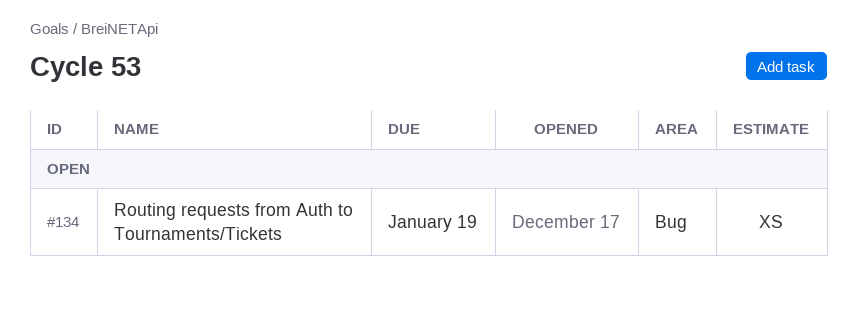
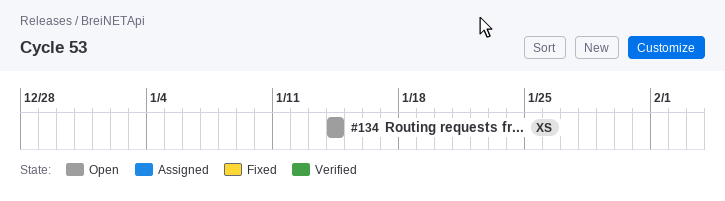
#134, due: Jan 19 -> Jan 14

